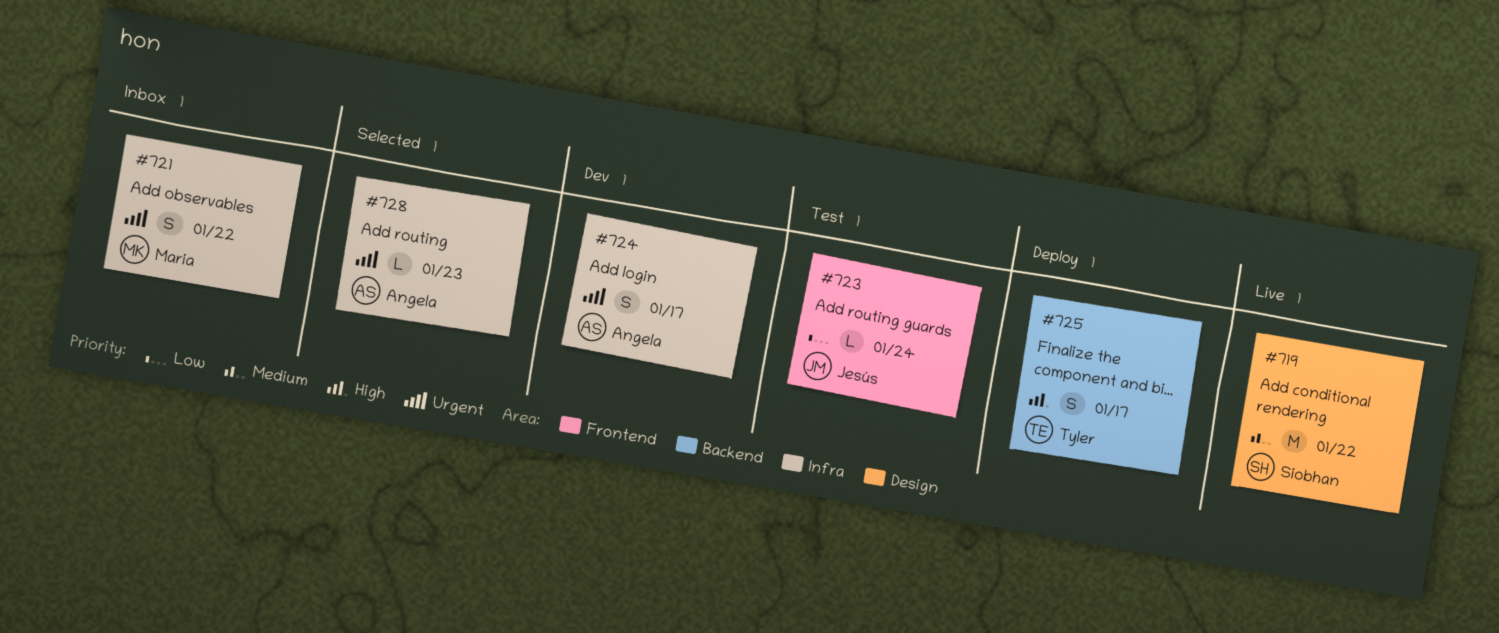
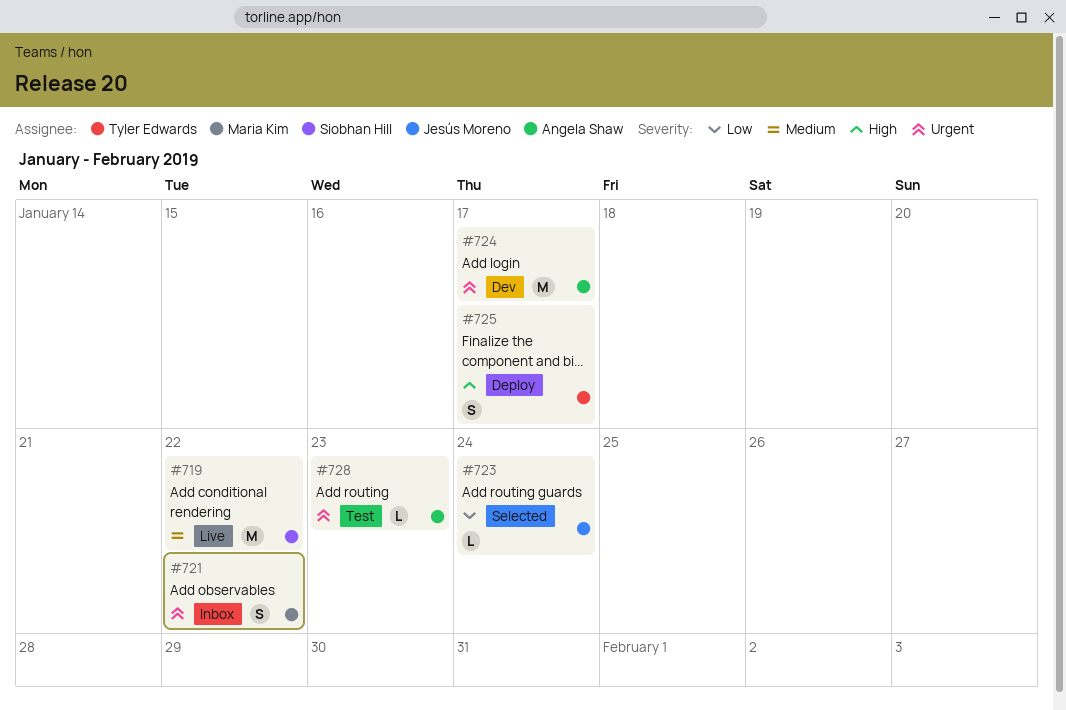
#723, status: Test -> Selected
#724, estimate: S -> M
#728, status: Selected -> Test

